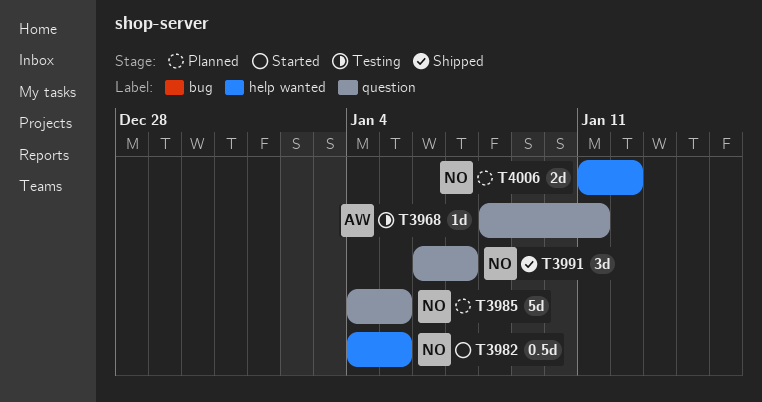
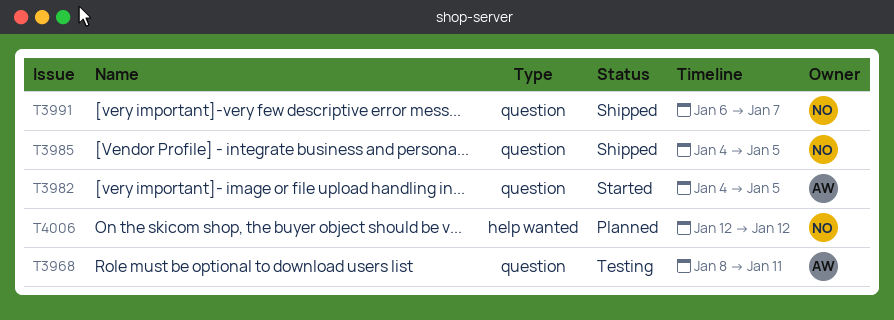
T3982, owner: NO -> AW
T3982, label: help wanted -> question
T3985, status: Planned -> Shipped
T4006, start: Jan 11 -> Jan 12

